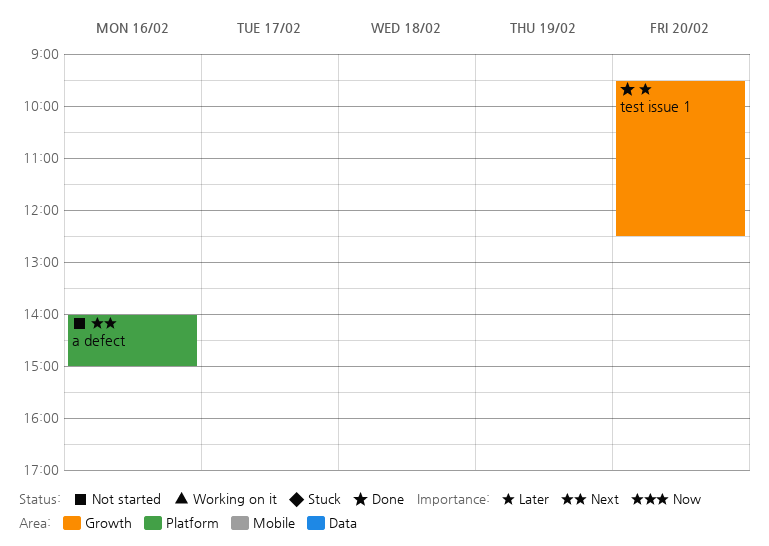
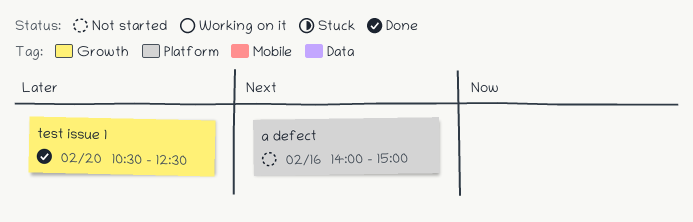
test issue 1, begins: 09:30 -> 10:30

